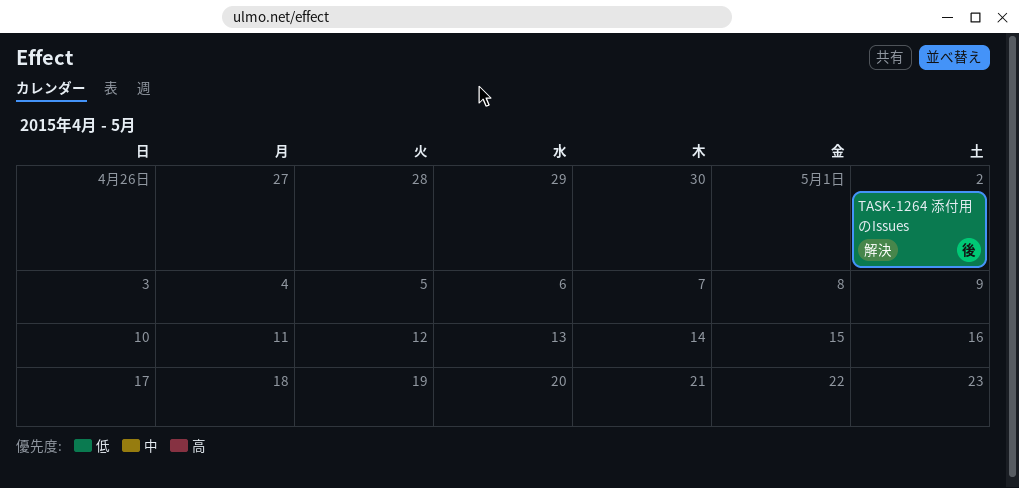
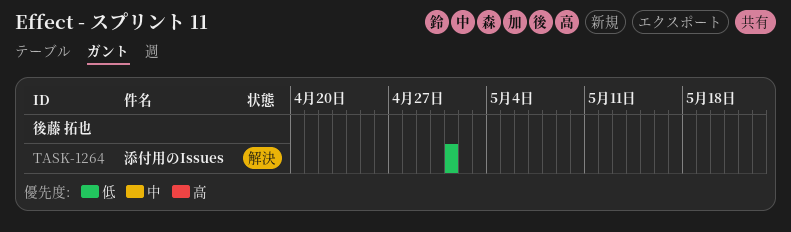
TASK-1264, due: May 2 -> May 1

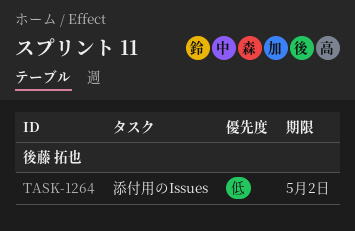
TASK-1264, due: May 1 -> May 2

